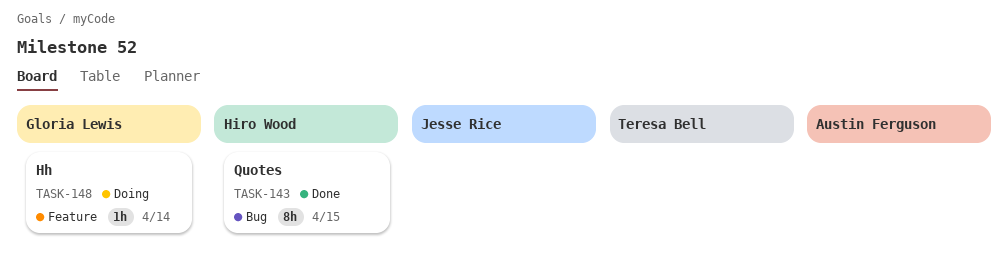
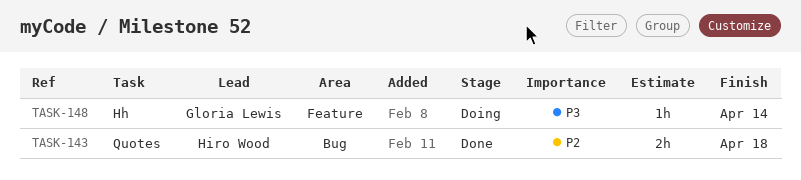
TASK-143, estimate: 8h -> 2h
TASK-143, due: Apr 15 -> Apr 18

